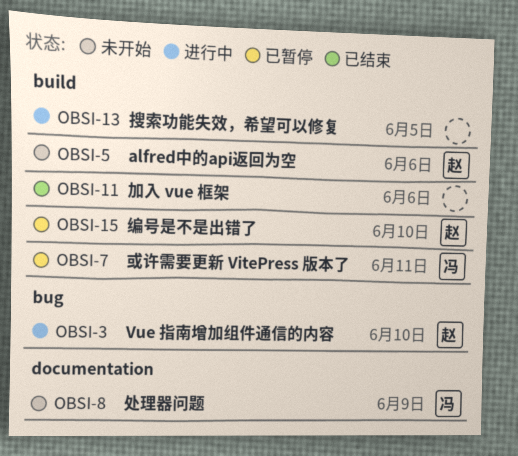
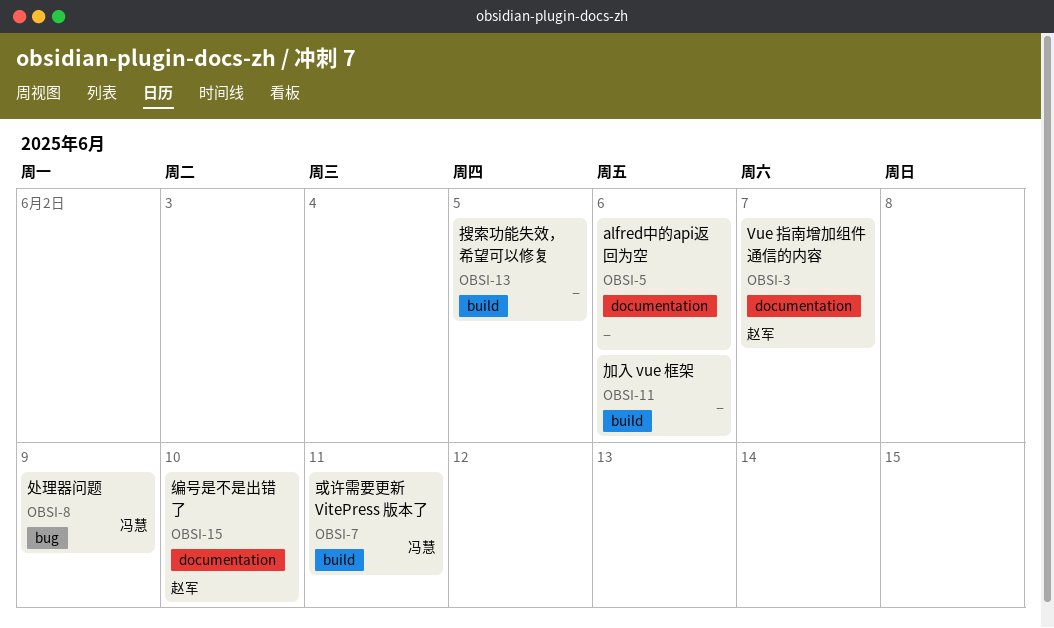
OBSI-3, label: bug -> documentation
OBSI-3, due: Jun 10 -> Jun 7
OBSI-5, owner: 赵军 -> none
OBSI-5, label: build -> documentation
OBSI-8, label: documentation -> bug
OBSI-15, label: build -> documentation

